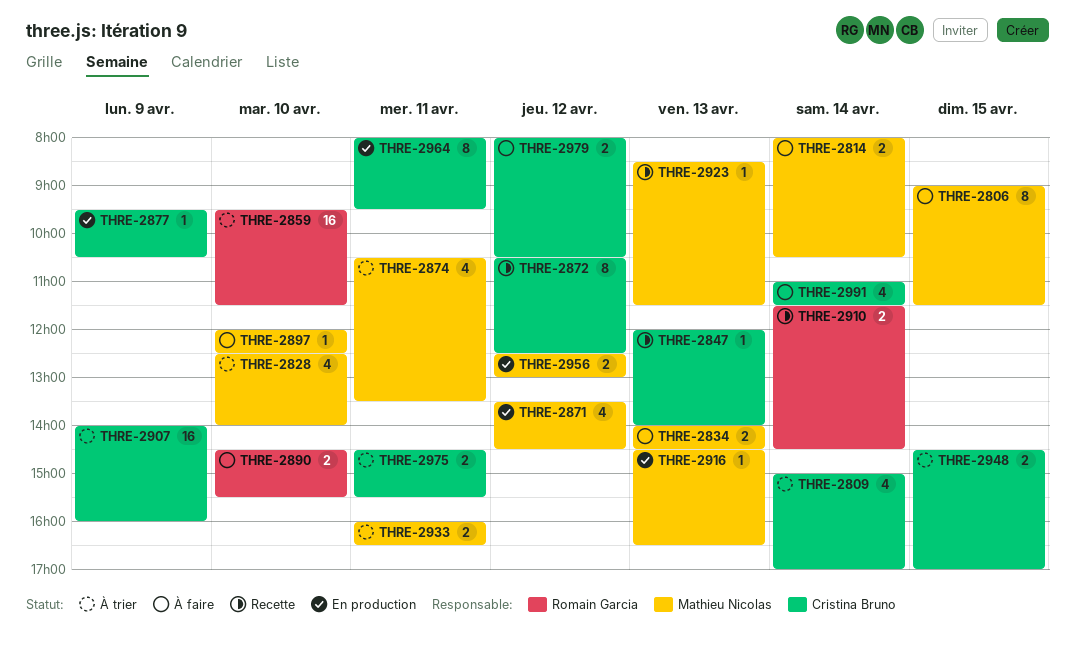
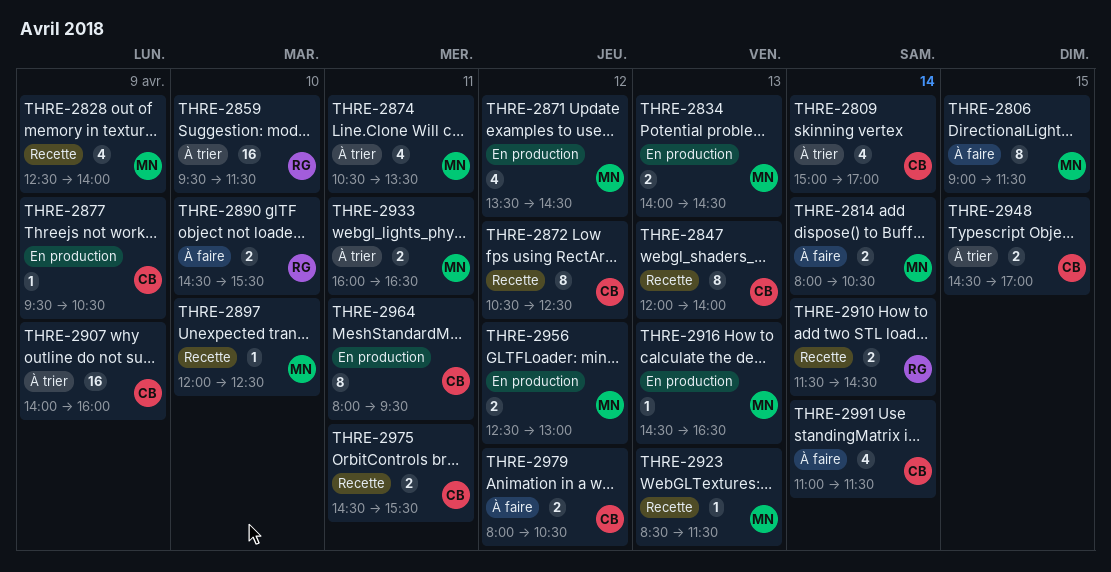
THRE-2828, status: À trier -> Recette
THRE-2828, day: Apr 10 -> Apr 9
THRE-2834, status: À faire -> En production
THRE-2847, estimate: 1 -> 8
THRE-2897, status: À faire -> Recette
THRE-2975, status: À trier -> Recette

